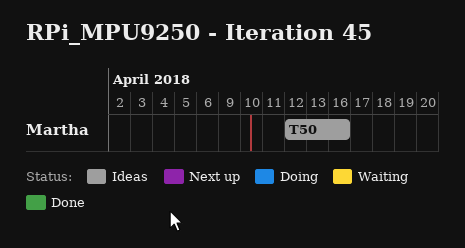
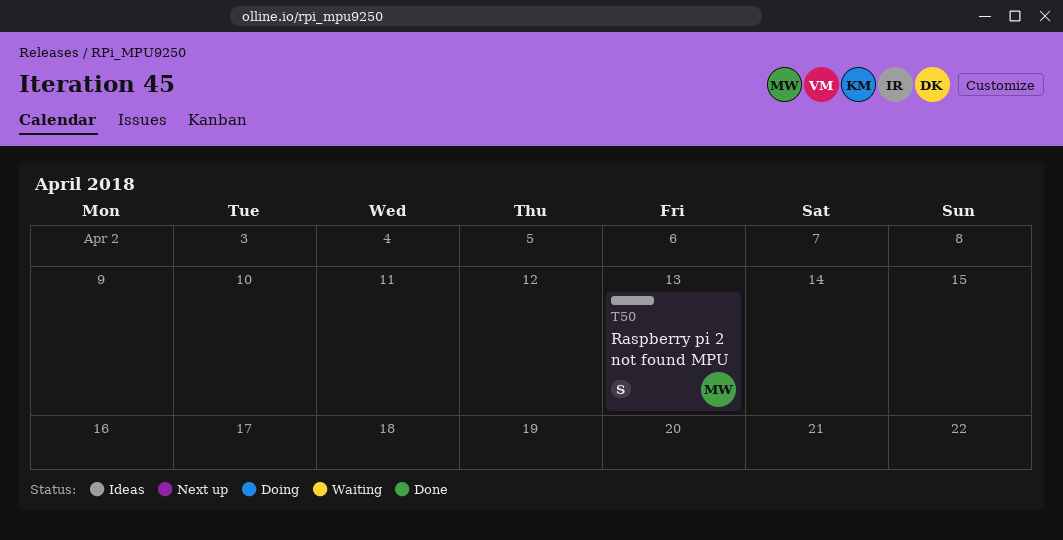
T50, due: Apr 16 -> Apr 13

